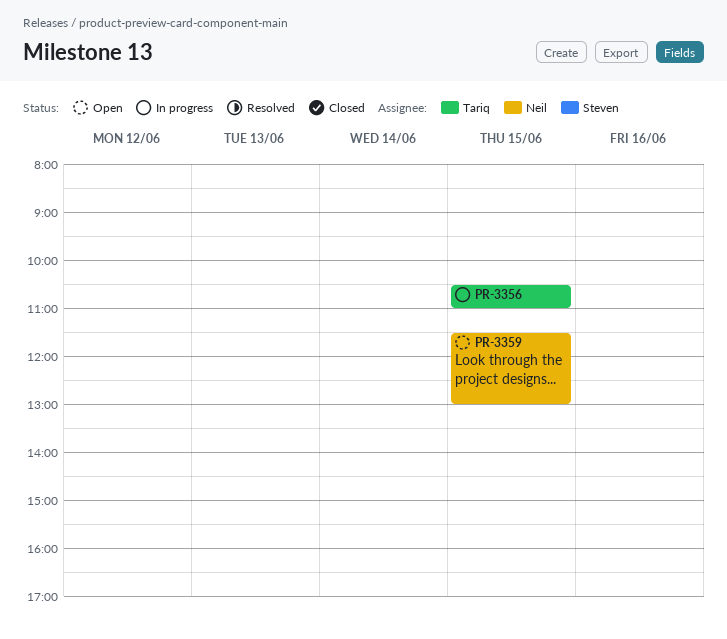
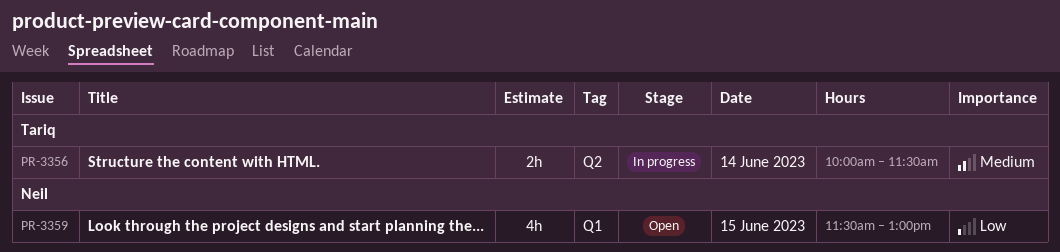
PR-3356, day: Jun 15 -> Jun 14
PR-3356, begins: 10:30 -> 10:00
PR-3356, ends: 11:00 -> 11:30

